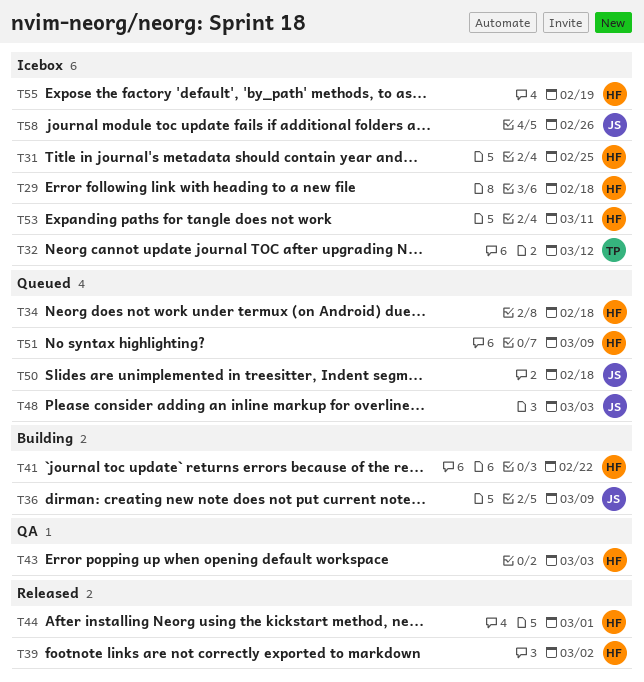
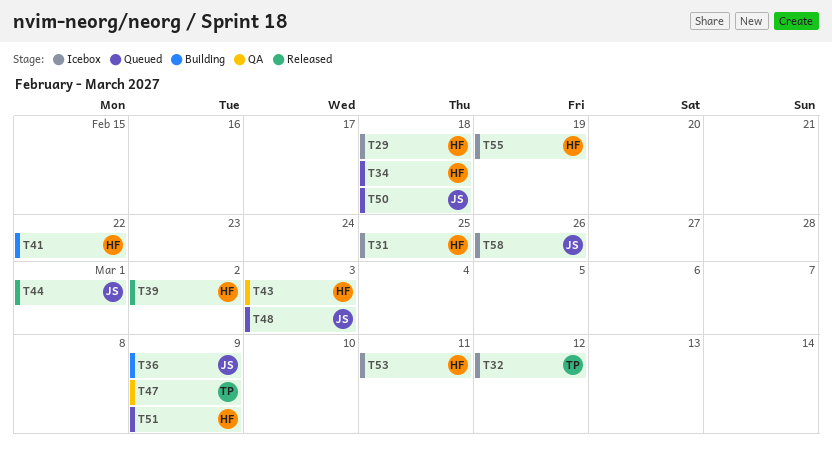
T44, owner: HF -> JS
T47: none -> present

